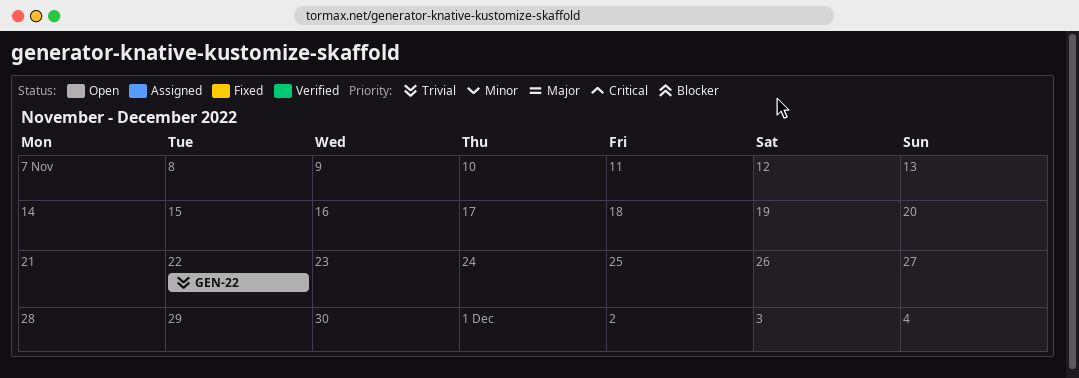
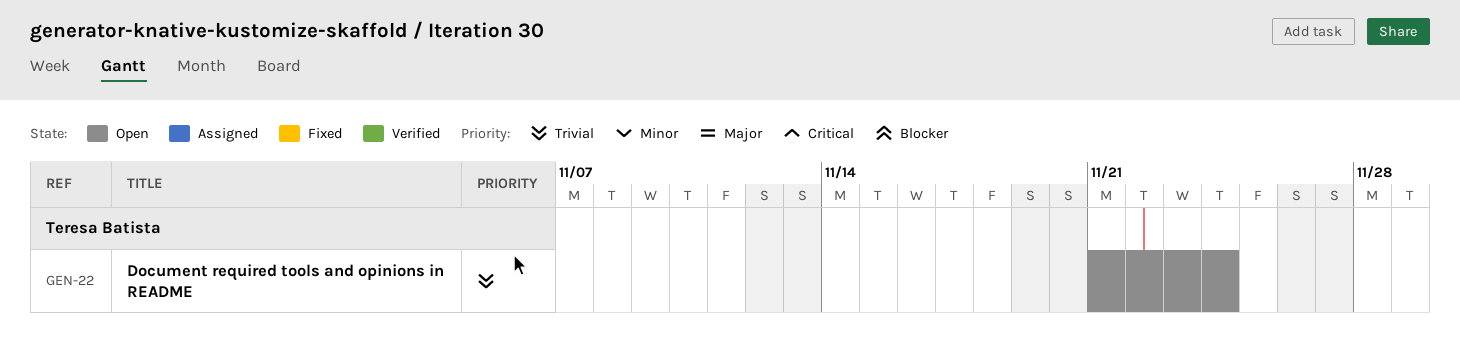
GEN-22, start: Nov 22 -> Nov 21
GEN-22, due: Nov 22 -> Nov 24

